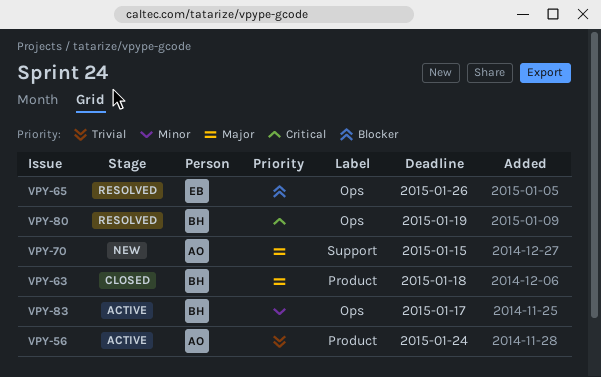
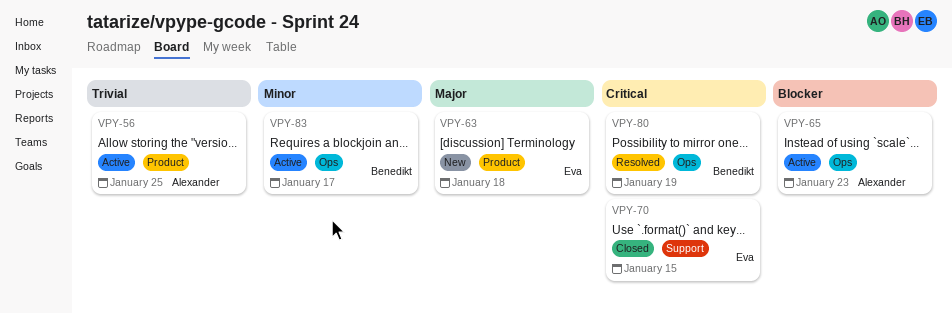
VPY-56, due: Jan 24 -> Jan 25
VPY-63, status: Closed -> New
VPY-63, owner: Benedikt -> Eva
VPY-65, status: Resolved -> Active
VPY-65, owner: Eva -> Alexander
VPY-65, due: Jan 26 -> Jan 23
VPY-70, status: New -> Closed
VPY-70, owner: Alexander -> Eva
VPY-70, priority: Major -> Critical

